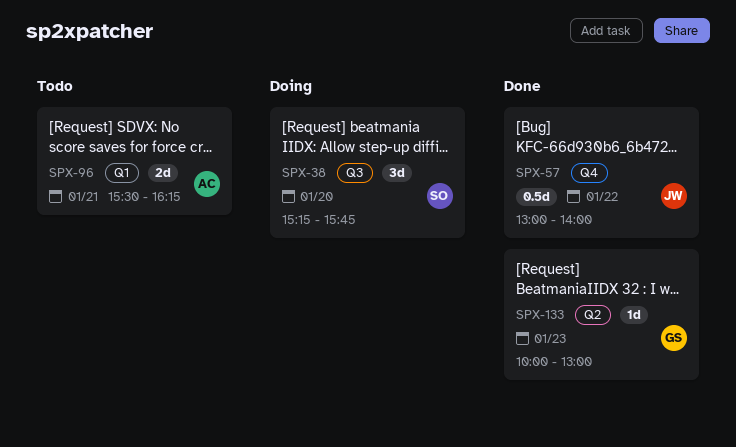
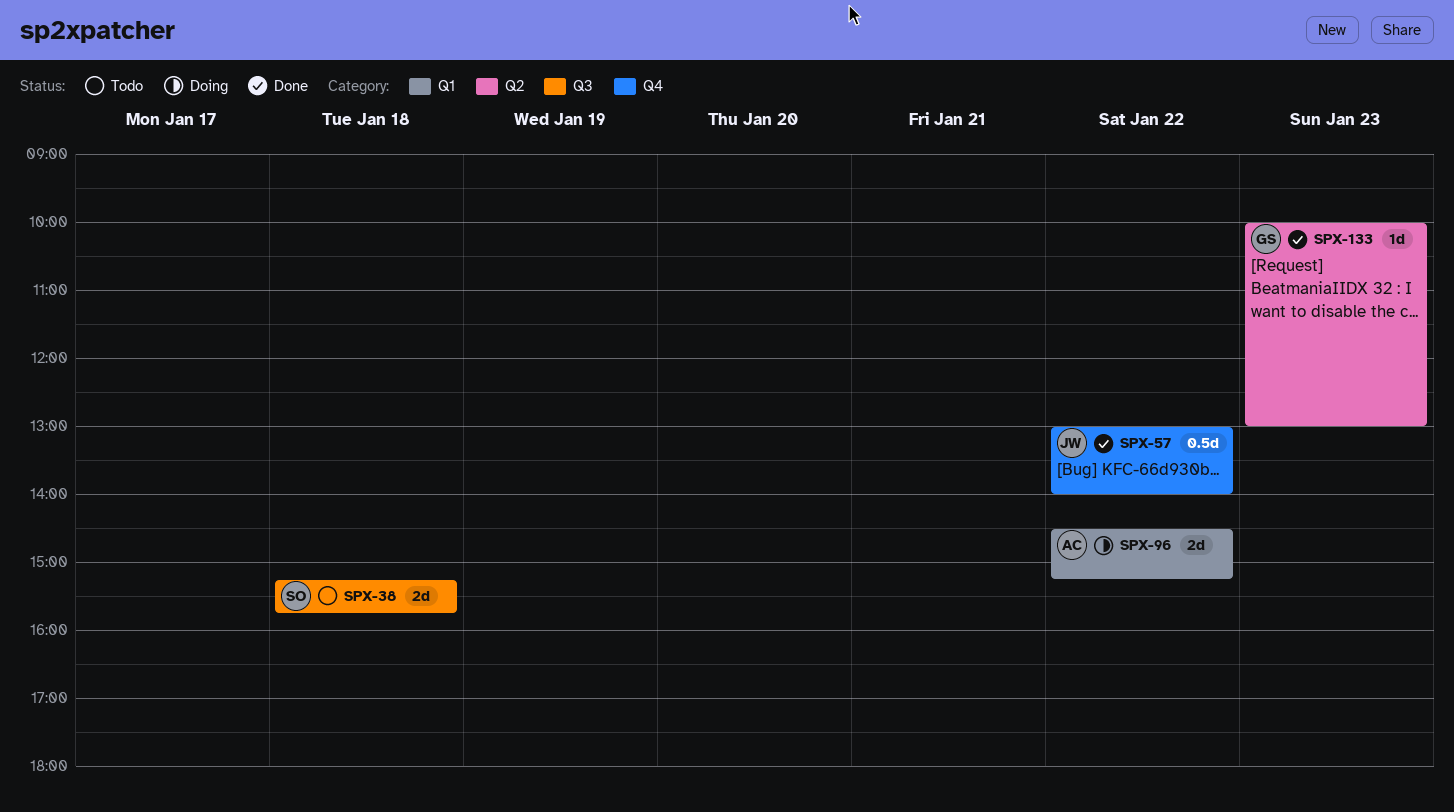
SPX-38, status: Doing -> Todo
SPX-38, estimate: 3d -> 2d
SPX-38, day: Jan 20 -> Jan 18
SPX-96, status: Todo -> Doing
SPX-96, day: Jan 21 -> Jan 22
SPX-96, begins: 15:30 -> 14:30
SPX-96, ends: 16:15 -> 15:15

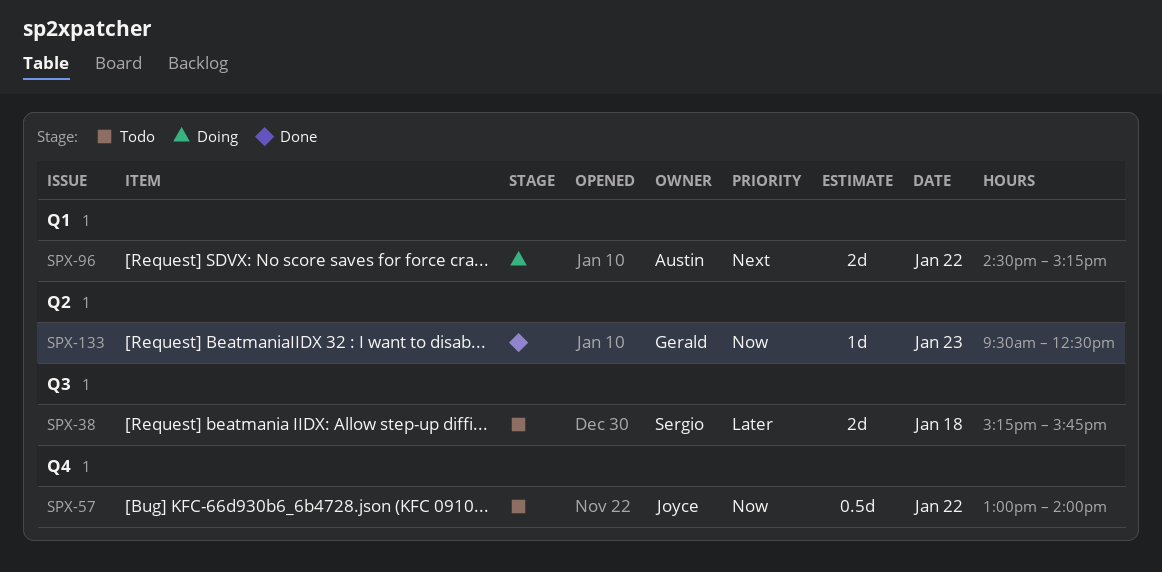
SPX-57, status: Done -> Todo
SPX-133, begins: 10:00 -> 09:30
SPX-133, ends: 13:00 -> 12:30

